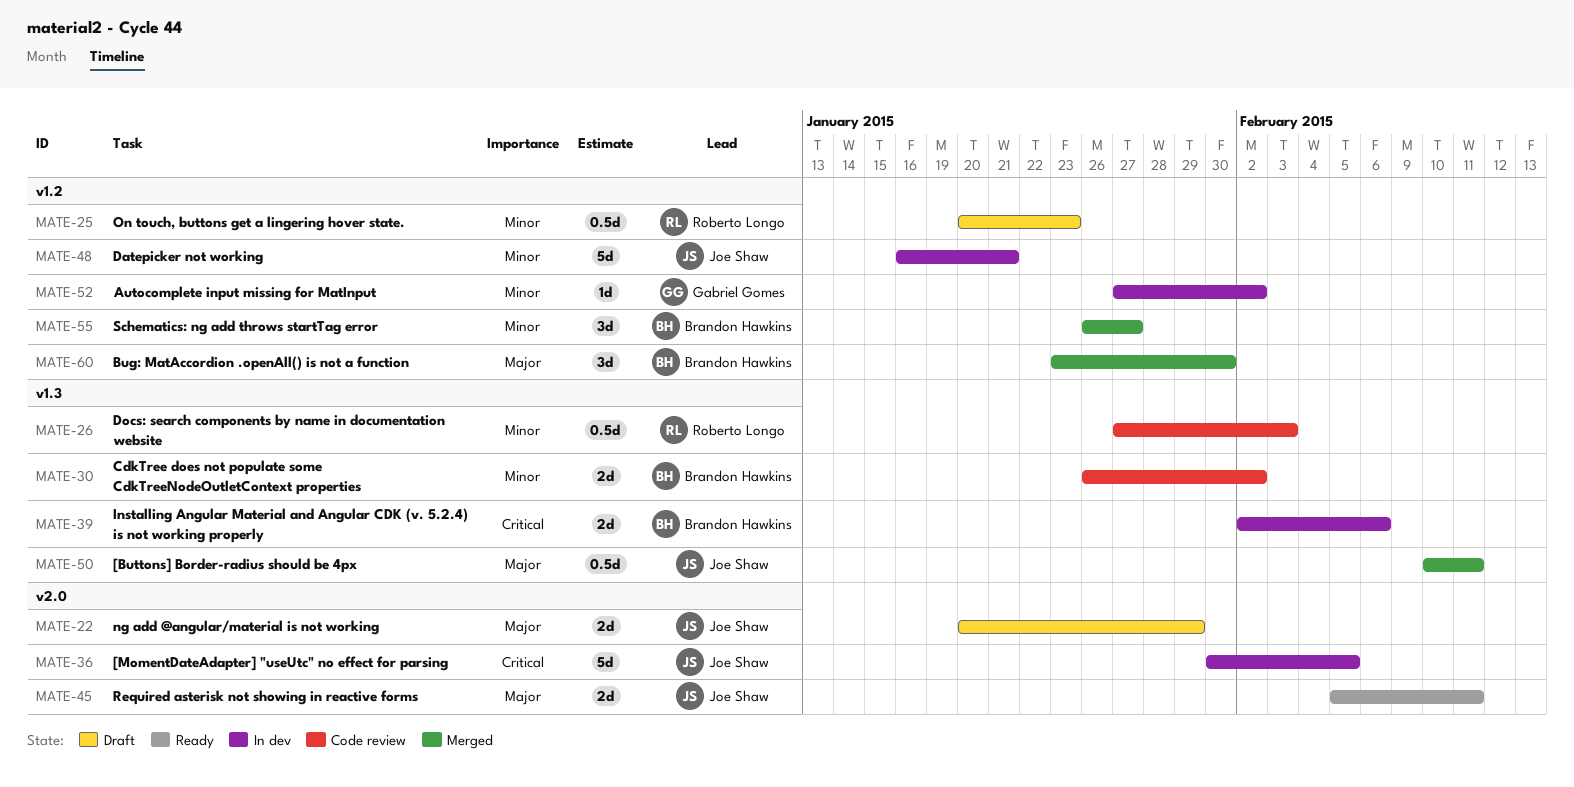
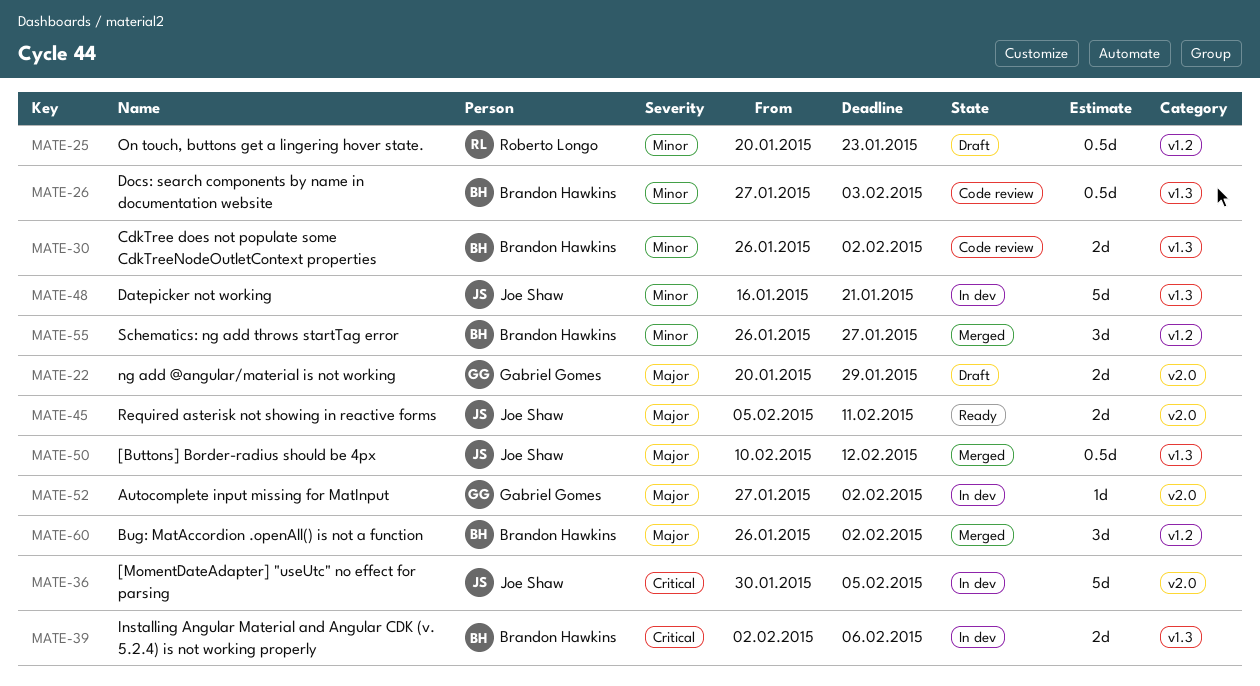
MATE-22, owner: Joe Shaw -> Gabriel Gomes
MATE-26, owner: Roberto Longo -> Brandon Hawkins
MATE-48, label: v1.2 -> v1.3
MATE-50, due: Feb 11 -> Feb 12
MATE-52, priority: Minor -> Major
MATE-52, label: v1.2 -> v2.0
MATE-60, start: Jan 23 -> Jan 26
MATE-60, due: Jan 30 -> Feb 2

